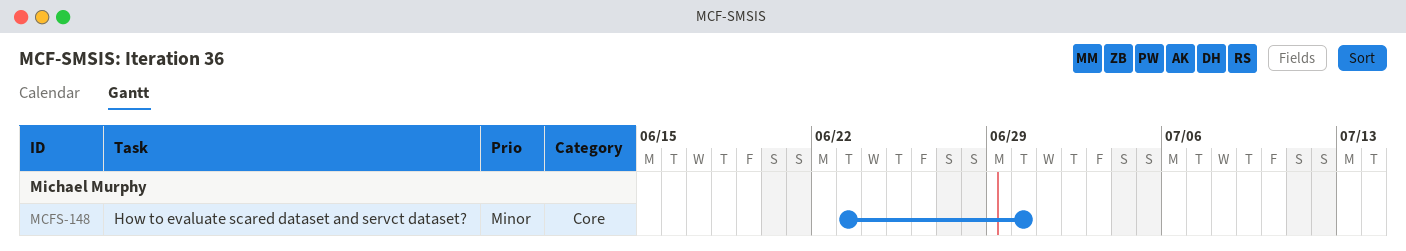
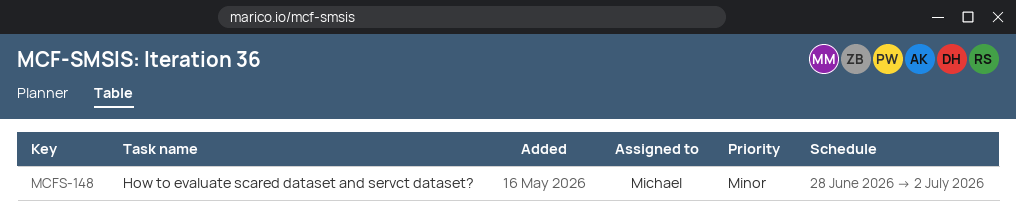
MCFS-148, start: Jun 23 -> Jun 28
MCFS-148, due: Jun 30 -> Jul 2

